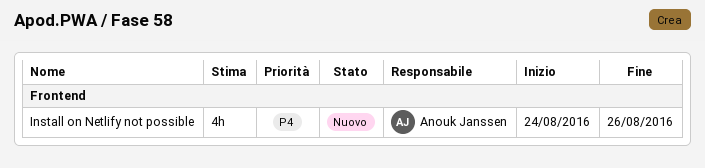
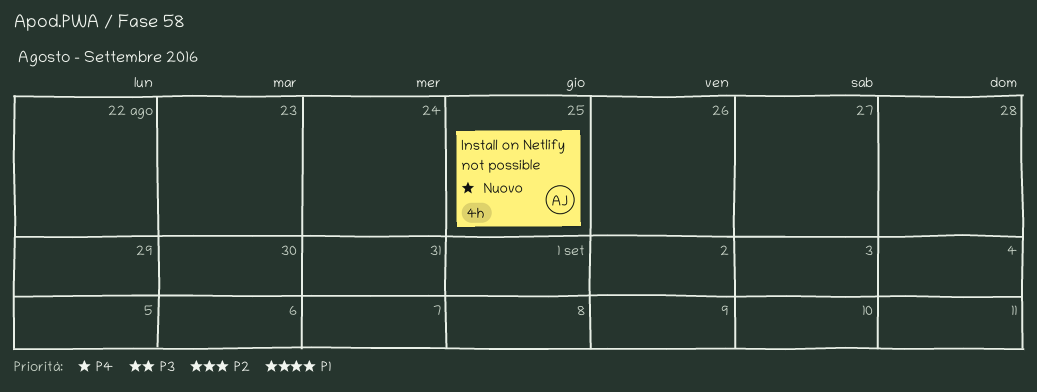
Install on Netlify not possible, due: Aug 26 -> Aug 25

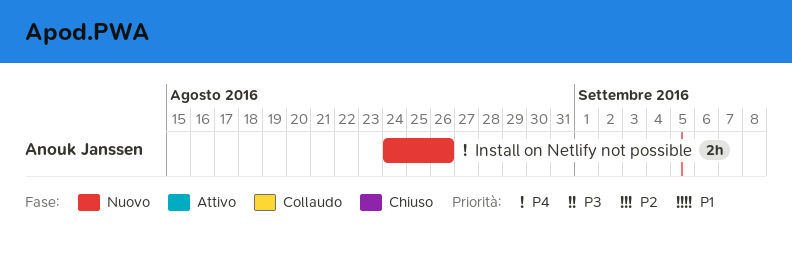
Install on Netlify not possible, estimate: 4h -> 2h
Install on Netlify not possible, due: Aug 25 -> Aug 26

